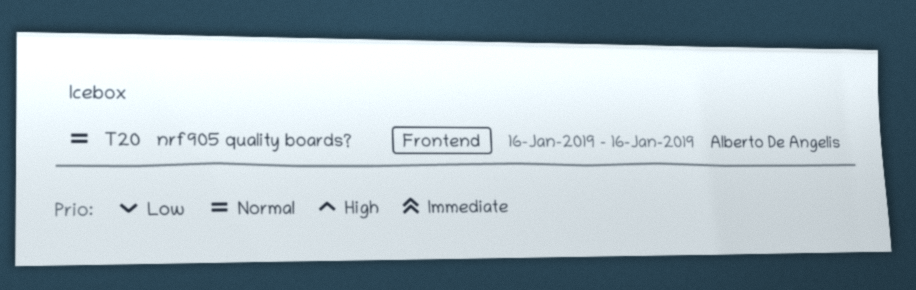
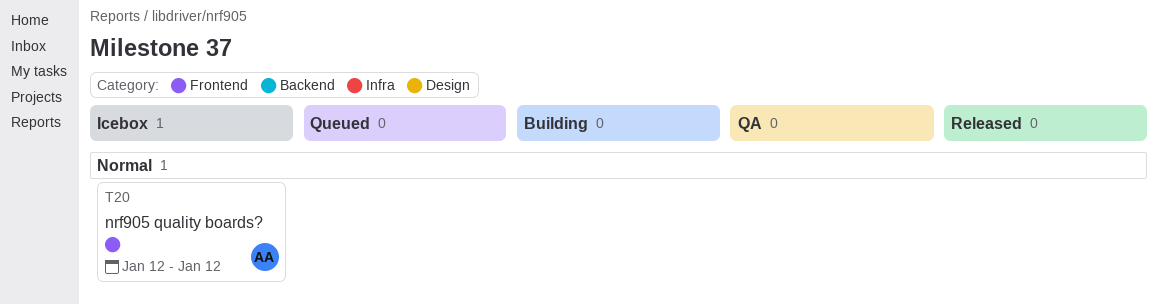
T20, start: Jan 16 -> Jan 12
T20, due: Jan 16 -> Jan 12

